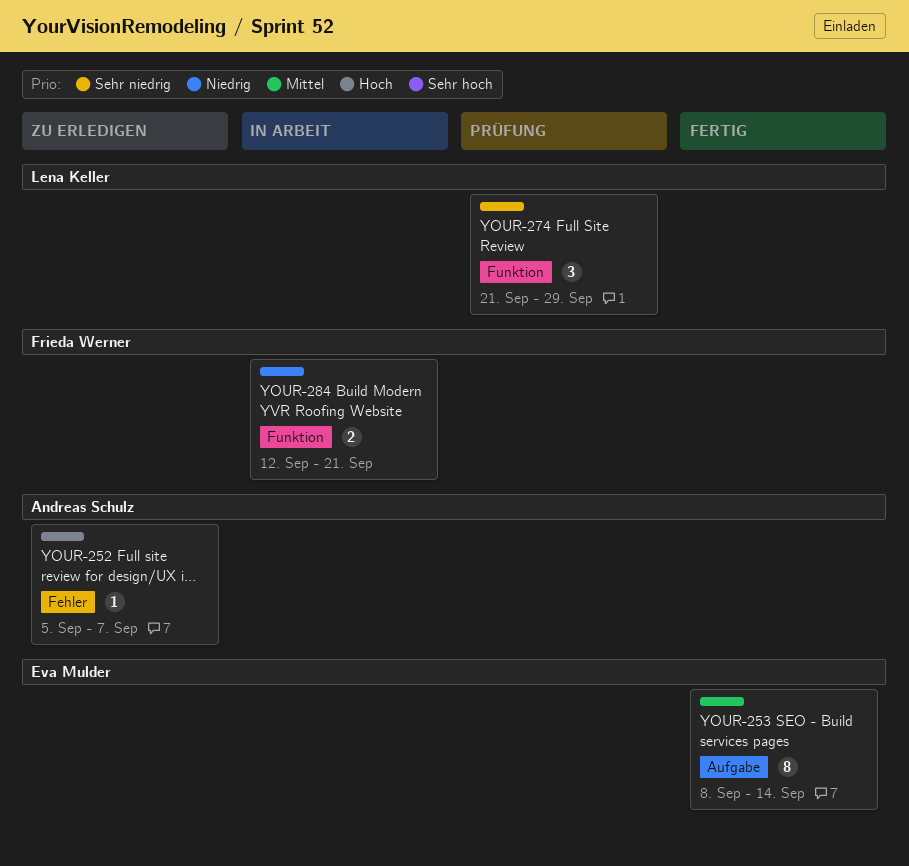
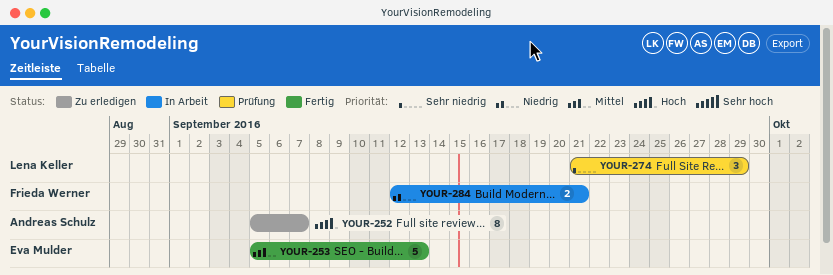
YOUR-252, estimate: 1 -> 8
YOUR-253, estimate: 8 -> 5
YOUR-253, start: Sep 8 -> Sep 5
YOUR-253, due: Sep 14 -> Sep 13

